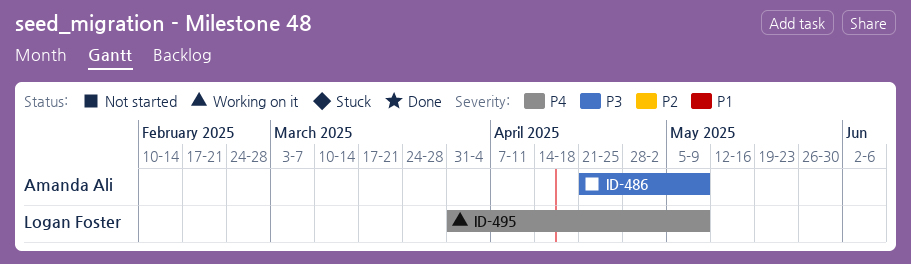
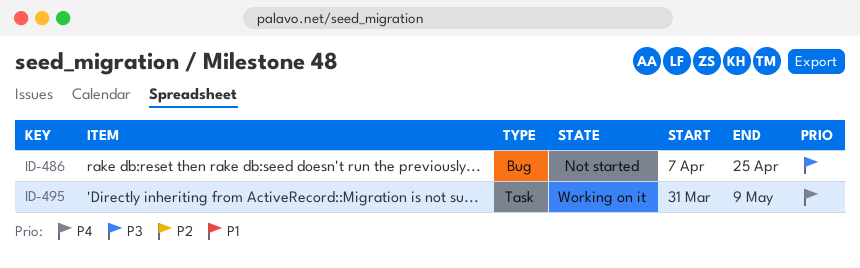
ID-486, start: Apr 21 -> Apr 7
ID-486, due: May 9 -> Apr 25

